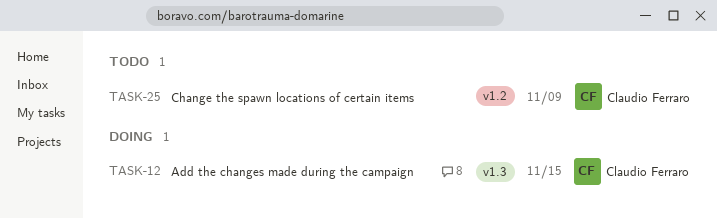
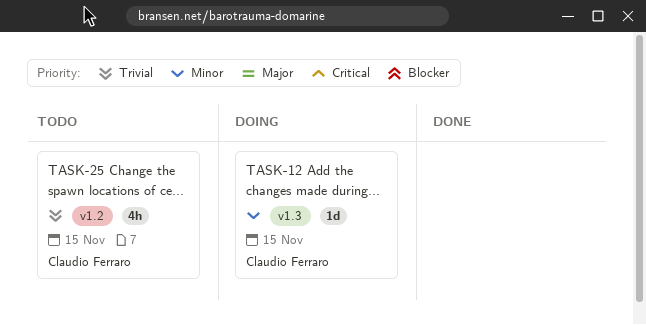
TASK-25, due: Nov 9 -> Nov 15

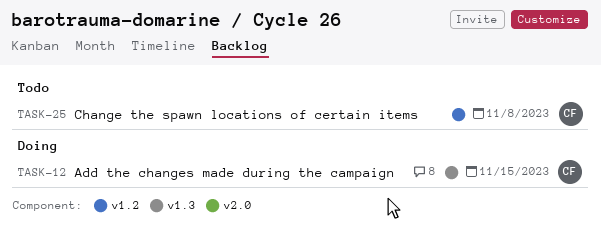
TASK-25, due: Nov 15 -> Nov 8

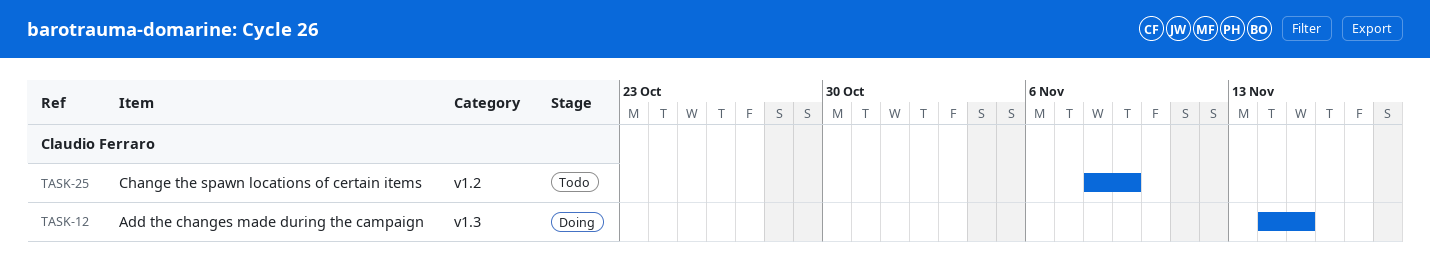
TASK-25, due: Nov 8 -> Nov 9

